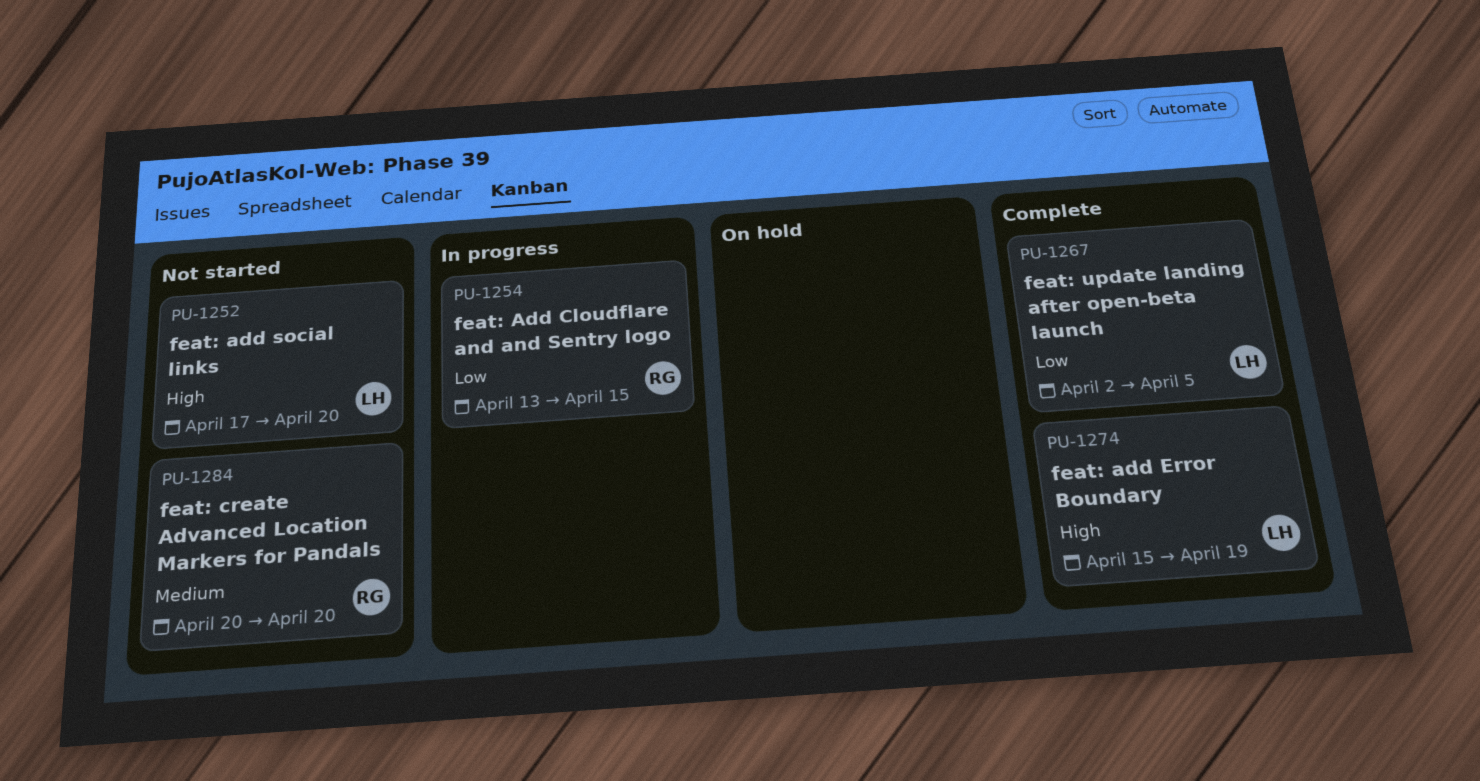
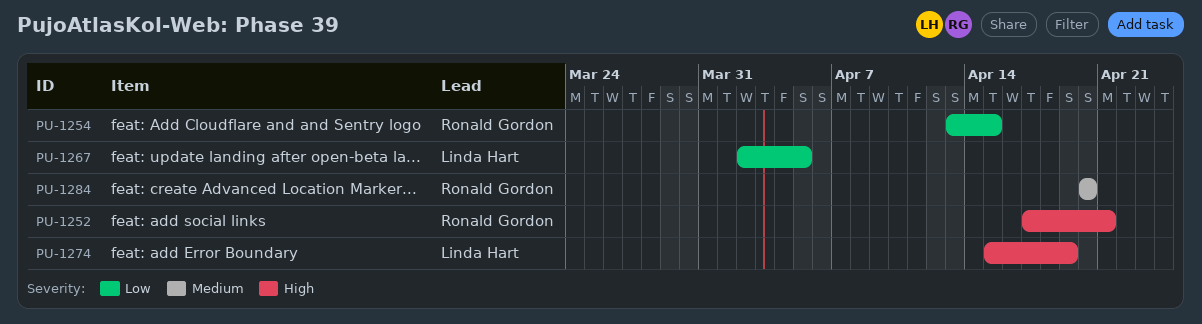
PU-1252, owner: Linda Hart -> Ronald Gordon
PU-1252, due: Apr 20 -> Apr 21

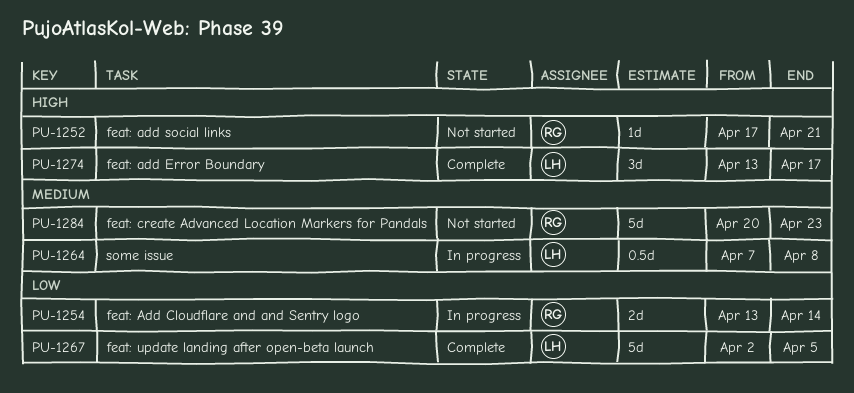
PU-1254, due: Apr 15 -> Apr 14
PU-1264: none -> present
PU-1274, start: Apr 15 -> Apr 13
PU-1274, due: Apr 19 -> Apr 17
PU-1284, due: Apr 20 -> Apr 23

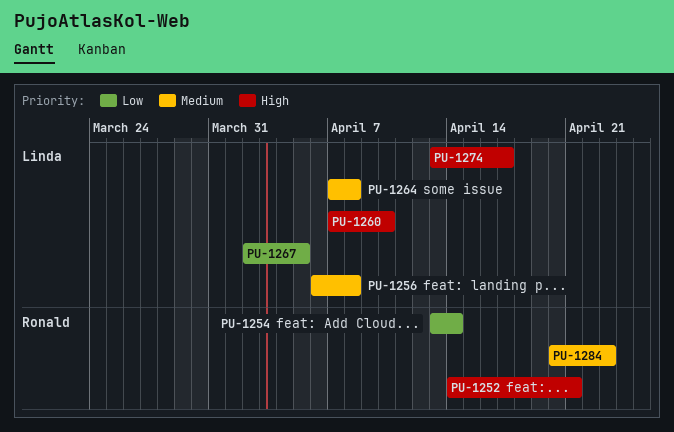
PU-1252, start: Apr 17 -> Apr 14
PU-1256: none -> present
PU-1260: none -> present

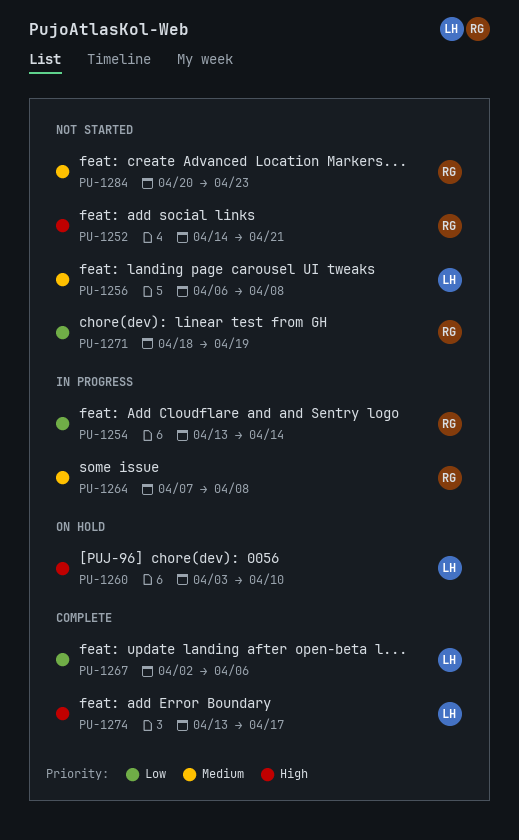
PU-1260, start: Apr 7 -> Apr 3
PU-1264, owner: Linda -> Ronald
PU-1267, due: Apr 5 -> Apr 6
PU-1271: none -> present

